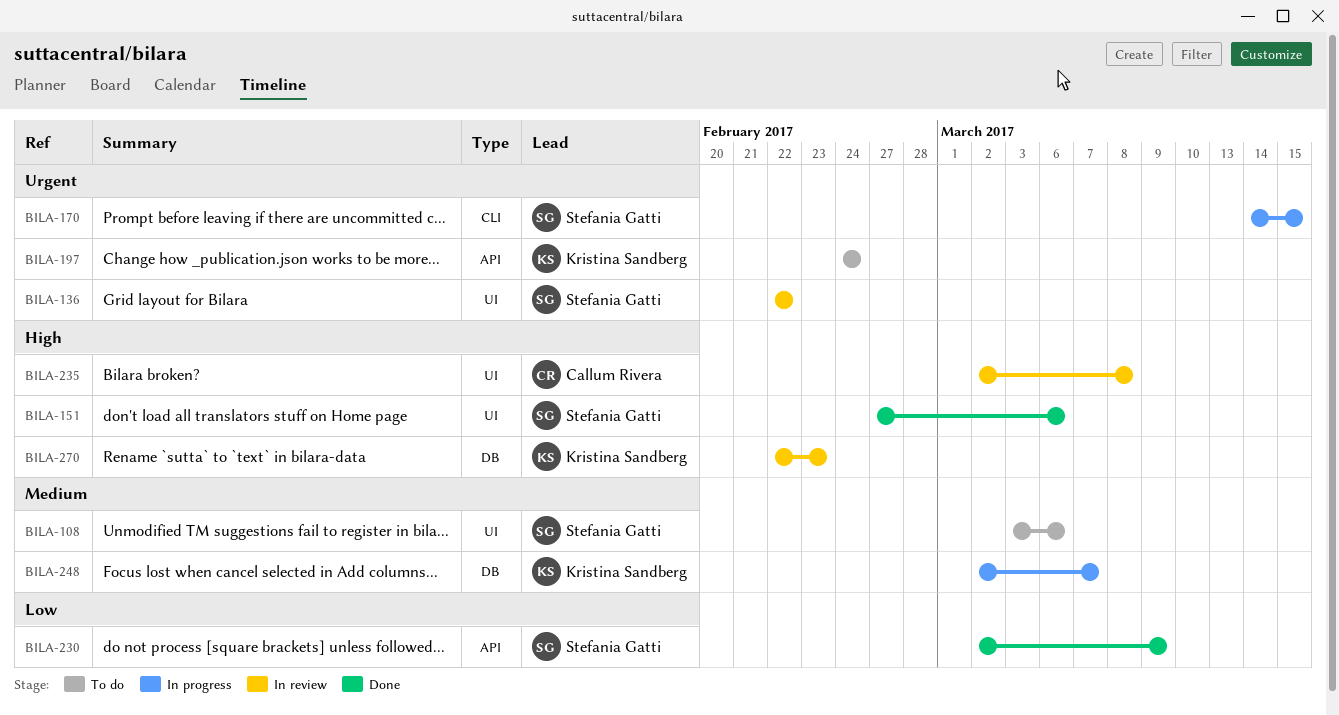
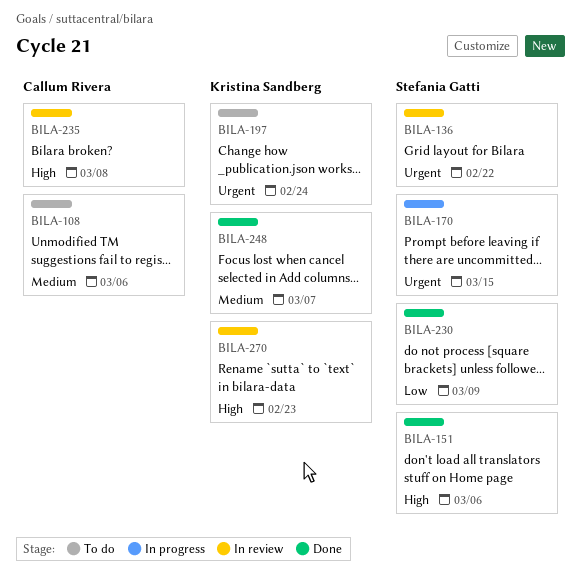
BILA-108, owner: Stefania Gatti -> Callum Rivera
BILA-248, status: In progress -> Done

